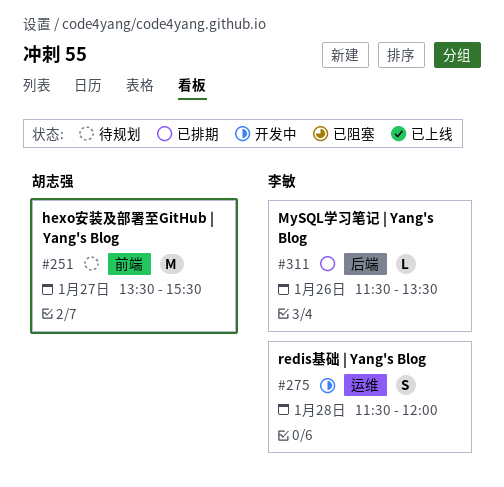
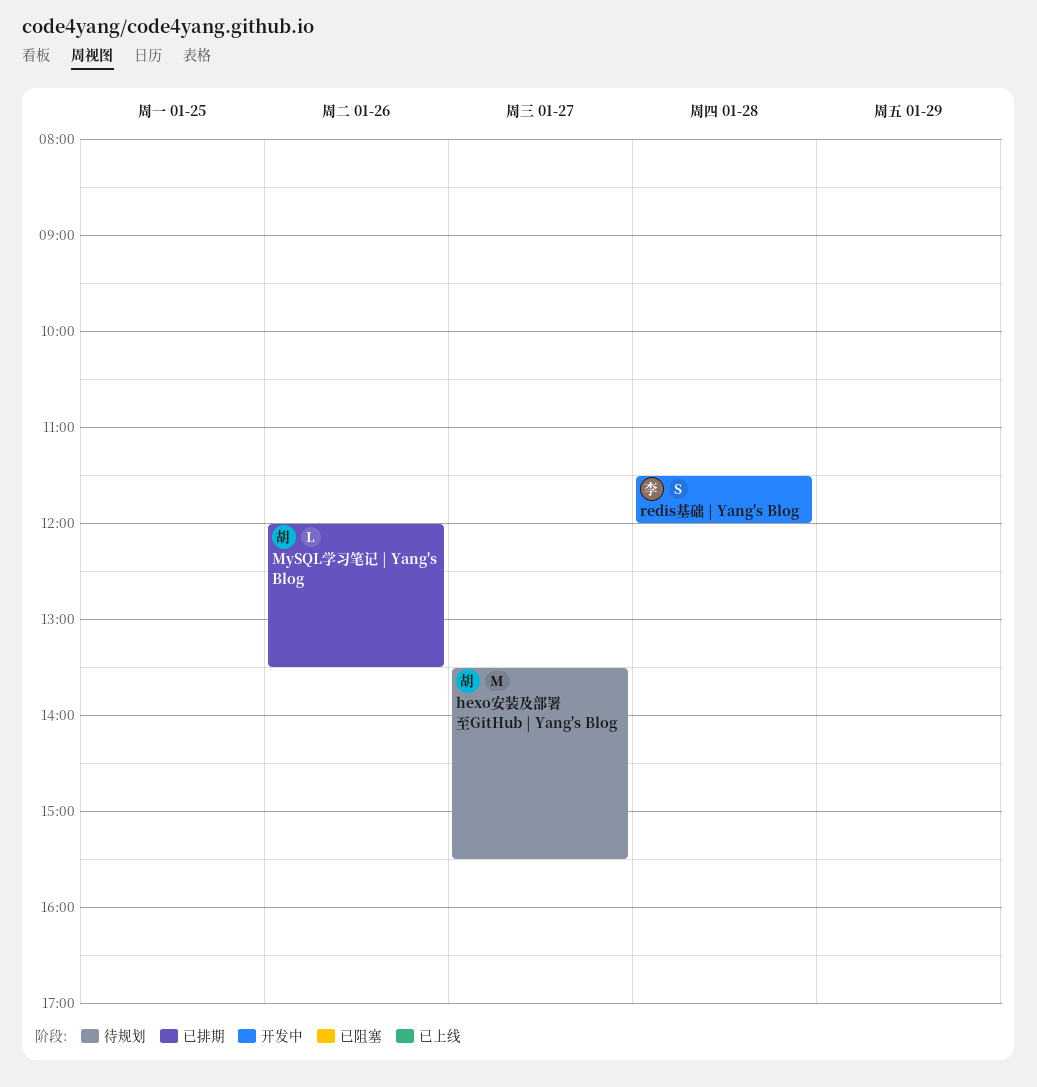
MySQL学习笔记 | Yang's Blog, owner: 李敏 -> 胡志强
MySQL学习笔记 | Yang's Blog, begins: 11:30 -> 12:00

